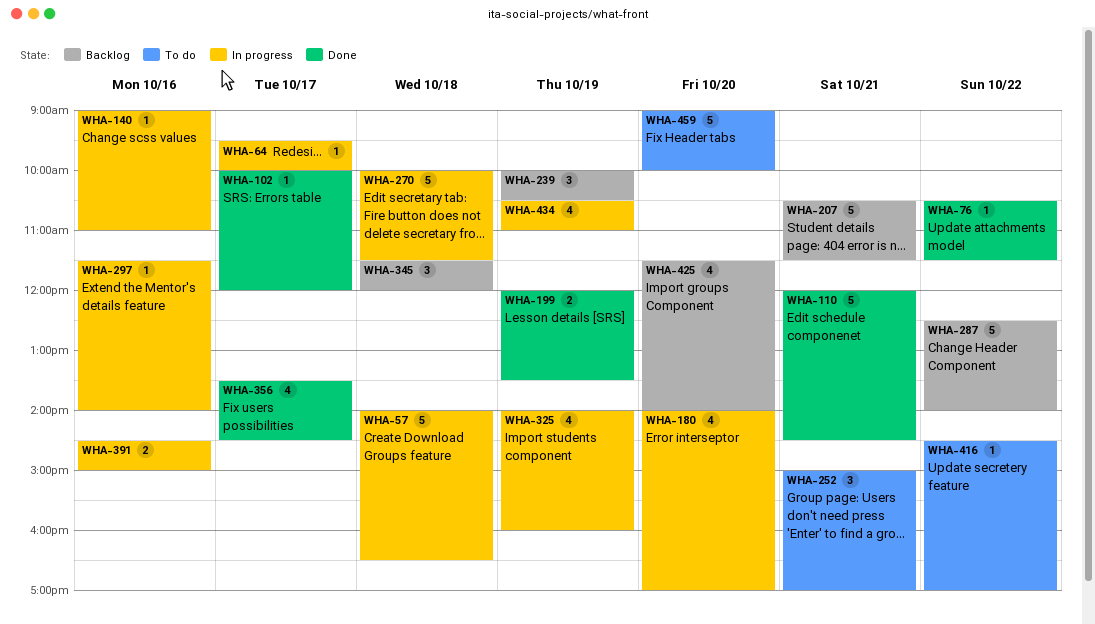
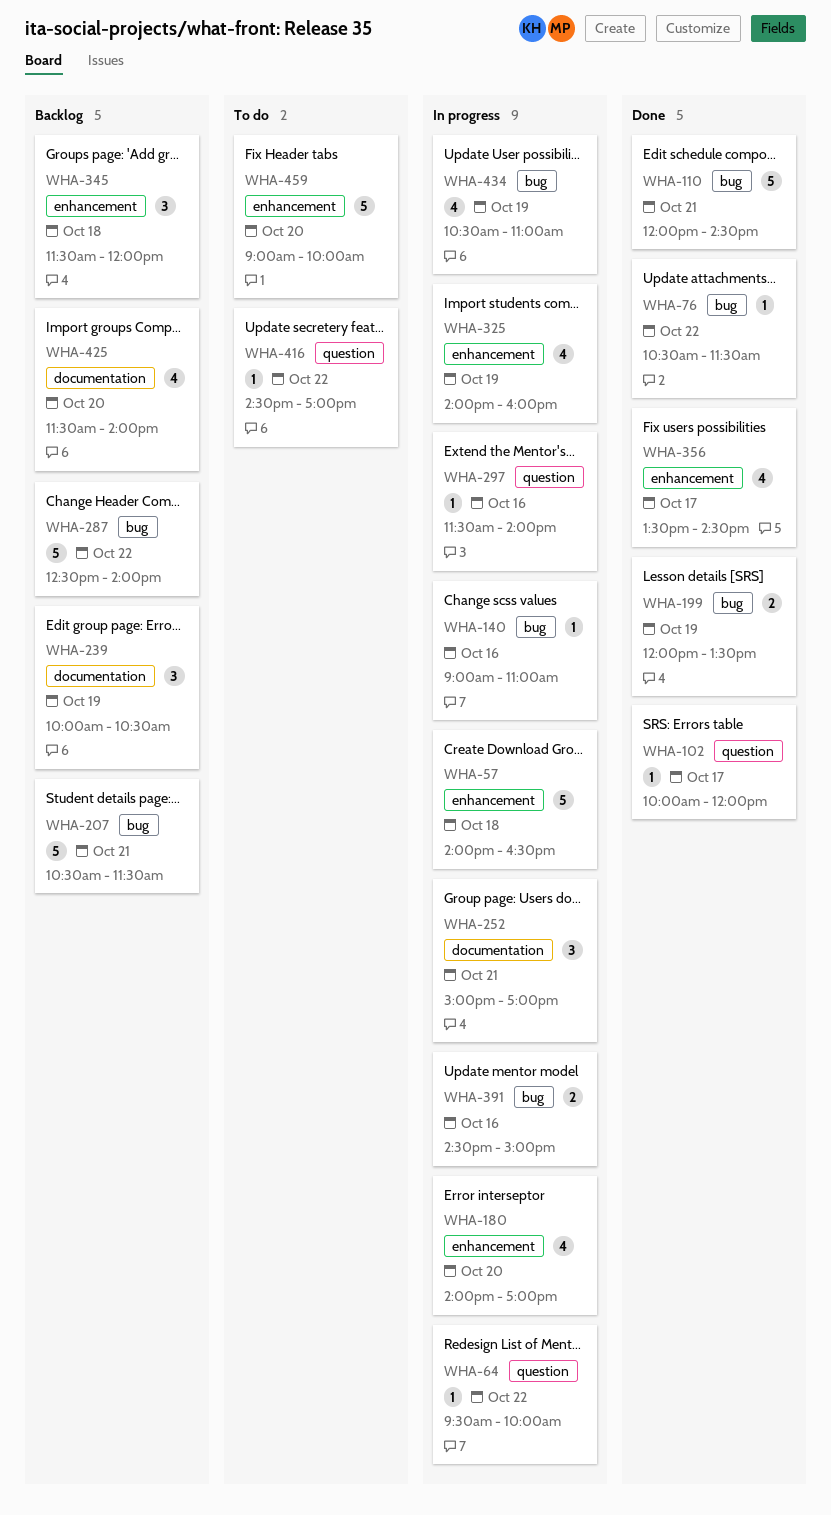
WHA-64, day: Oct 17 -> Oct 22
WHA-252, status: To do -> In progress
WHA-270: present -> none

